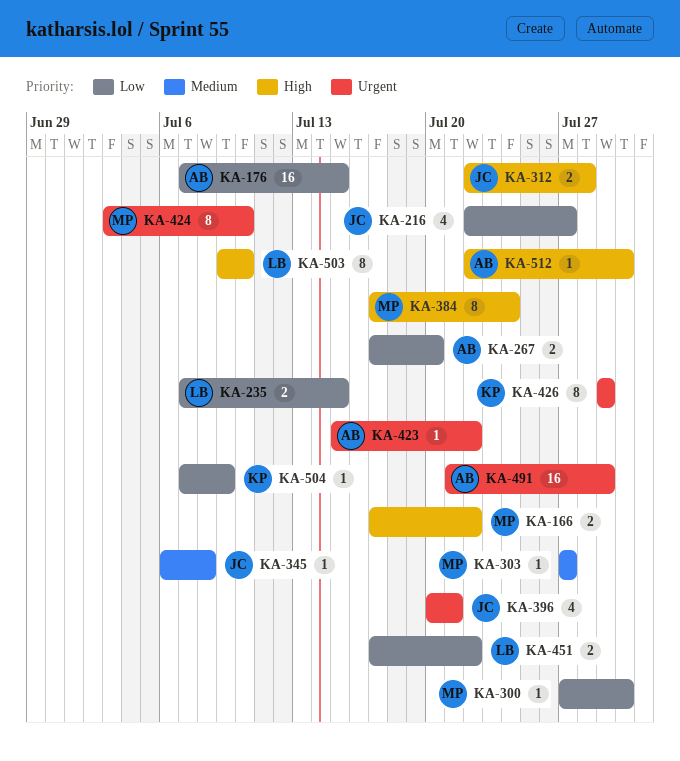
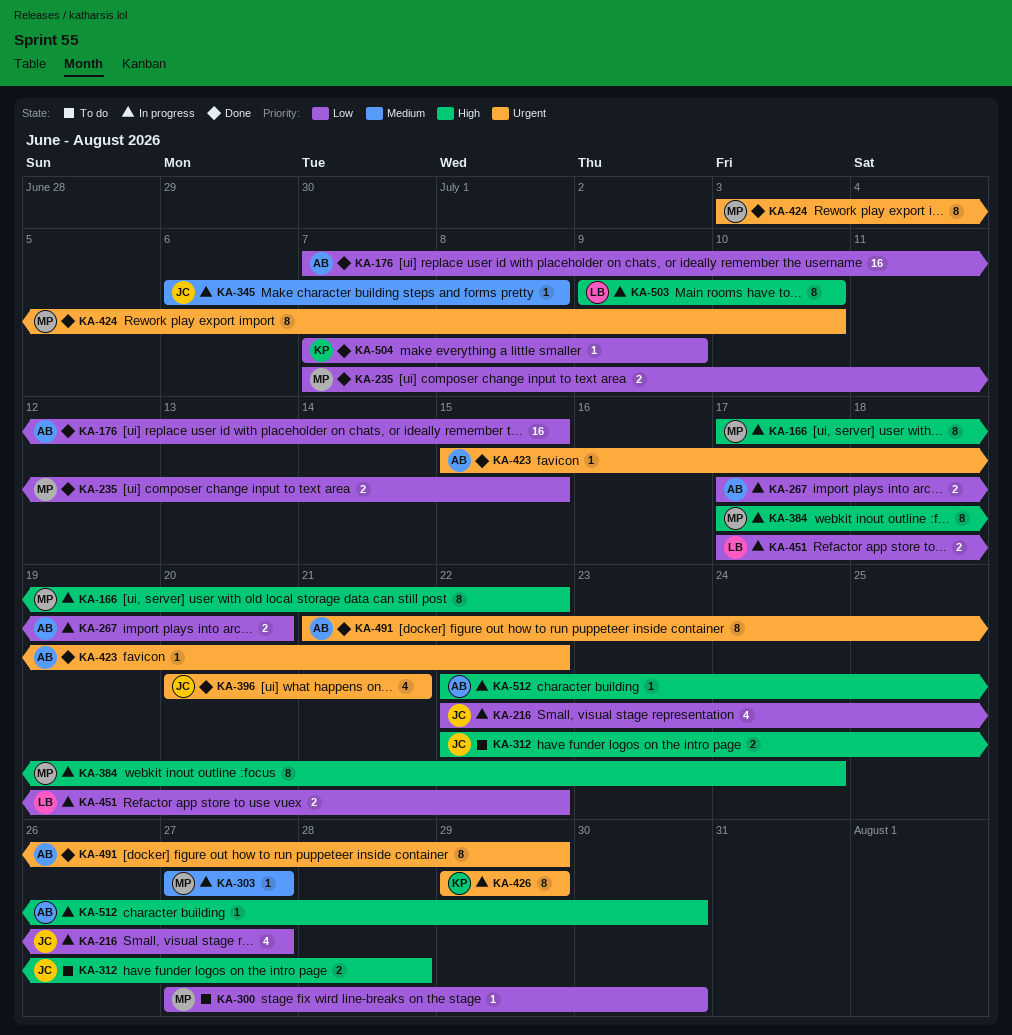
KA-166, estimate: 2 -> 8
KA-235, owner: LB -> MP
KA-491, estimate: 16 -> 8

